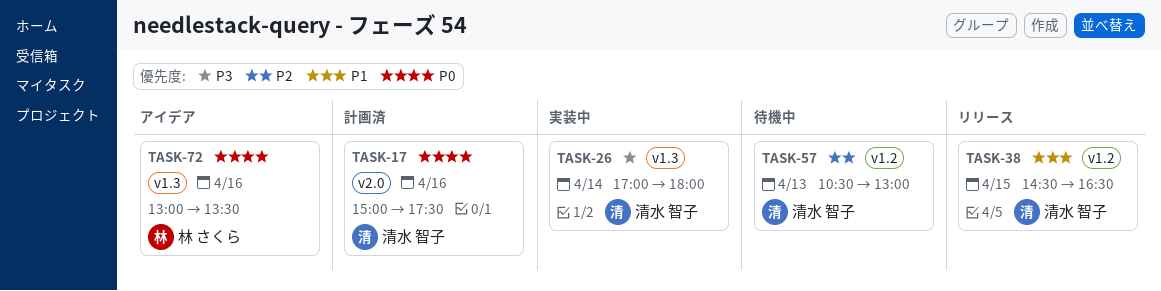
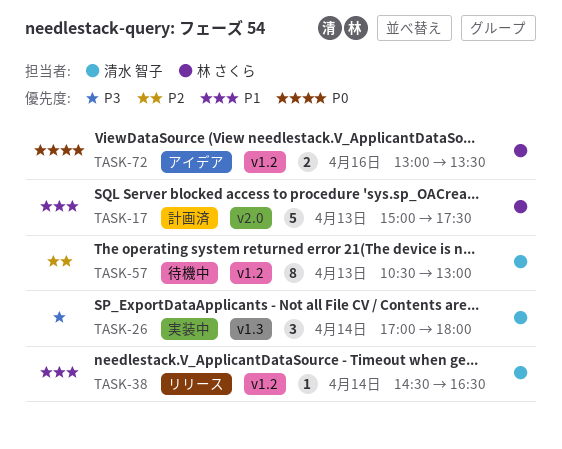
TASK-17, owner: 清水 智子 -> 林 さくら
TASK-17, priority: P0 -> P1
TASK-17, day: Apr 16 -> Apr 13
TASK-38, day: Apr 15 -> Apr 14
TASK-72, label: v1.3 -> v1.2

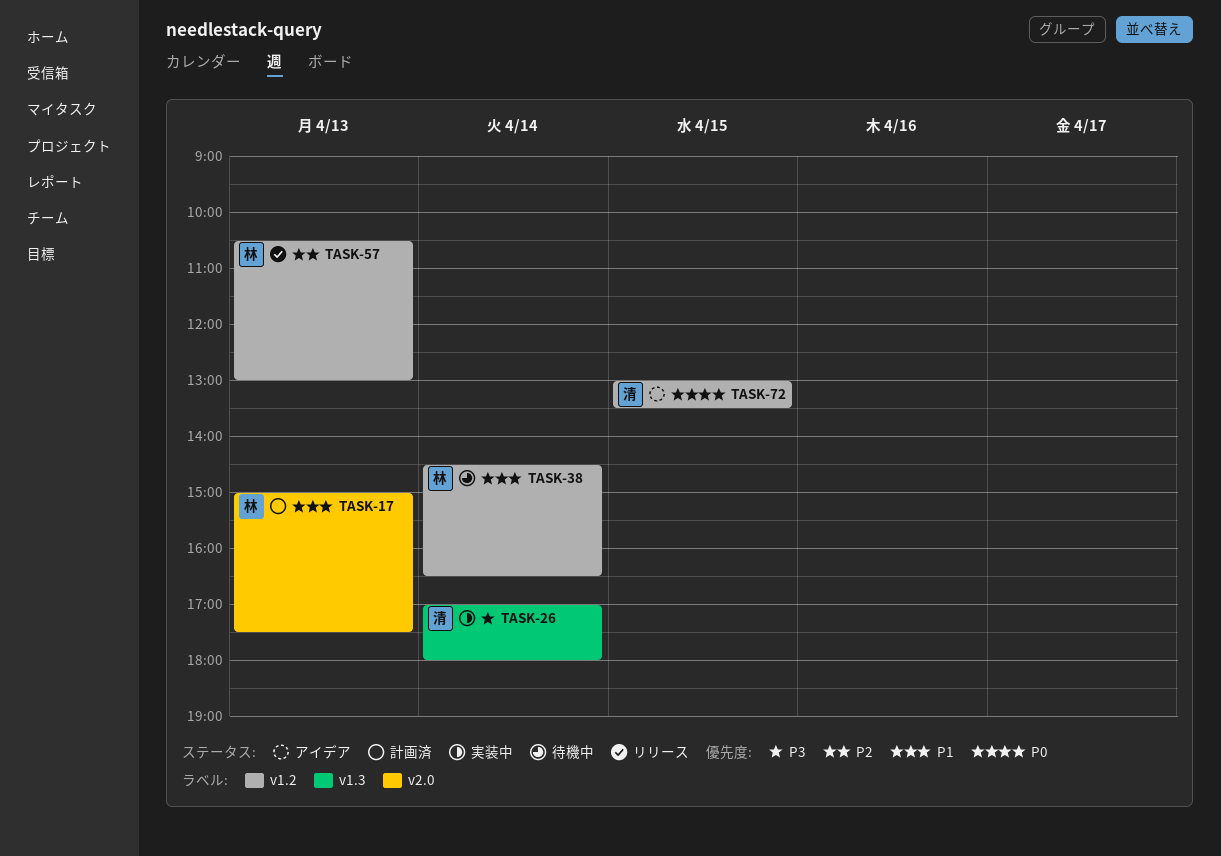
TASK-38, status: リリース -> 待機中
TASK-38, owner: 清水 智子 -> 林 さくら
TASK-57, status: 待機中 -> リリース
TASK-57, owner: 清水 智子 -> 林 さくら
TASK-72, owner: 林 さくら -> 清水 智子
TASK-72, day: Apr 16 -> Apr 15

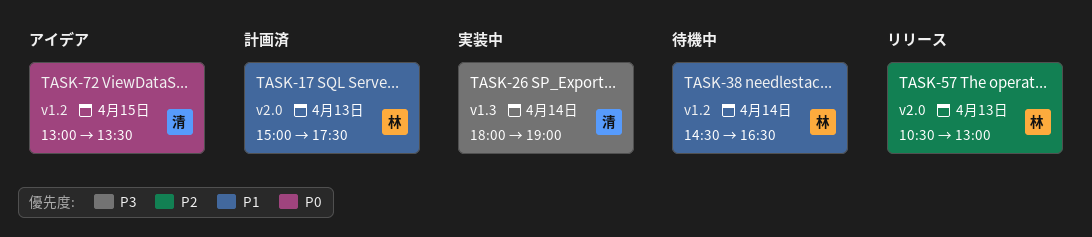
TASK-26, begins: 17:00 -> 18:00
TASK-26, ends: 18:00 -> 19:00
TASK-57, label: v1.2 -> v2.0

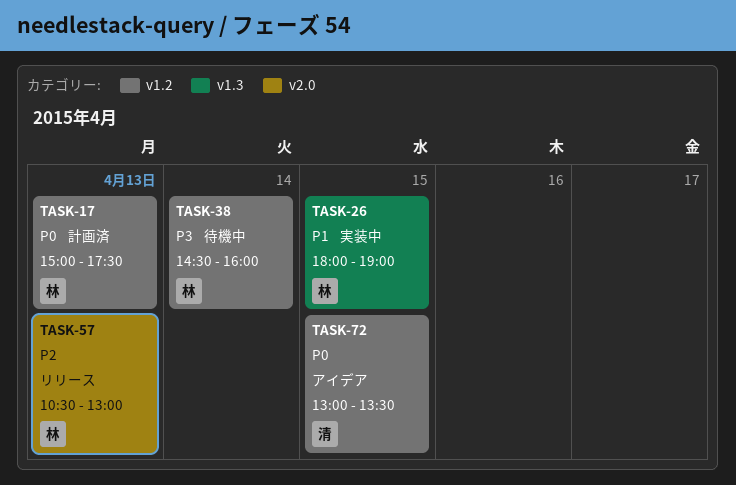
TASK-17, priority: P1 -> P0
TASK-17, label: v2.0 -> v1.2
TASK-26, owner: 清 -> 林
TASK-26, priority: P3 -> P1
TASK-26, day: Apr 14 -> Apr 15
TASK-38, priority: P1 -> P3
TASK-38, ends: 16:30 -> 16:00

